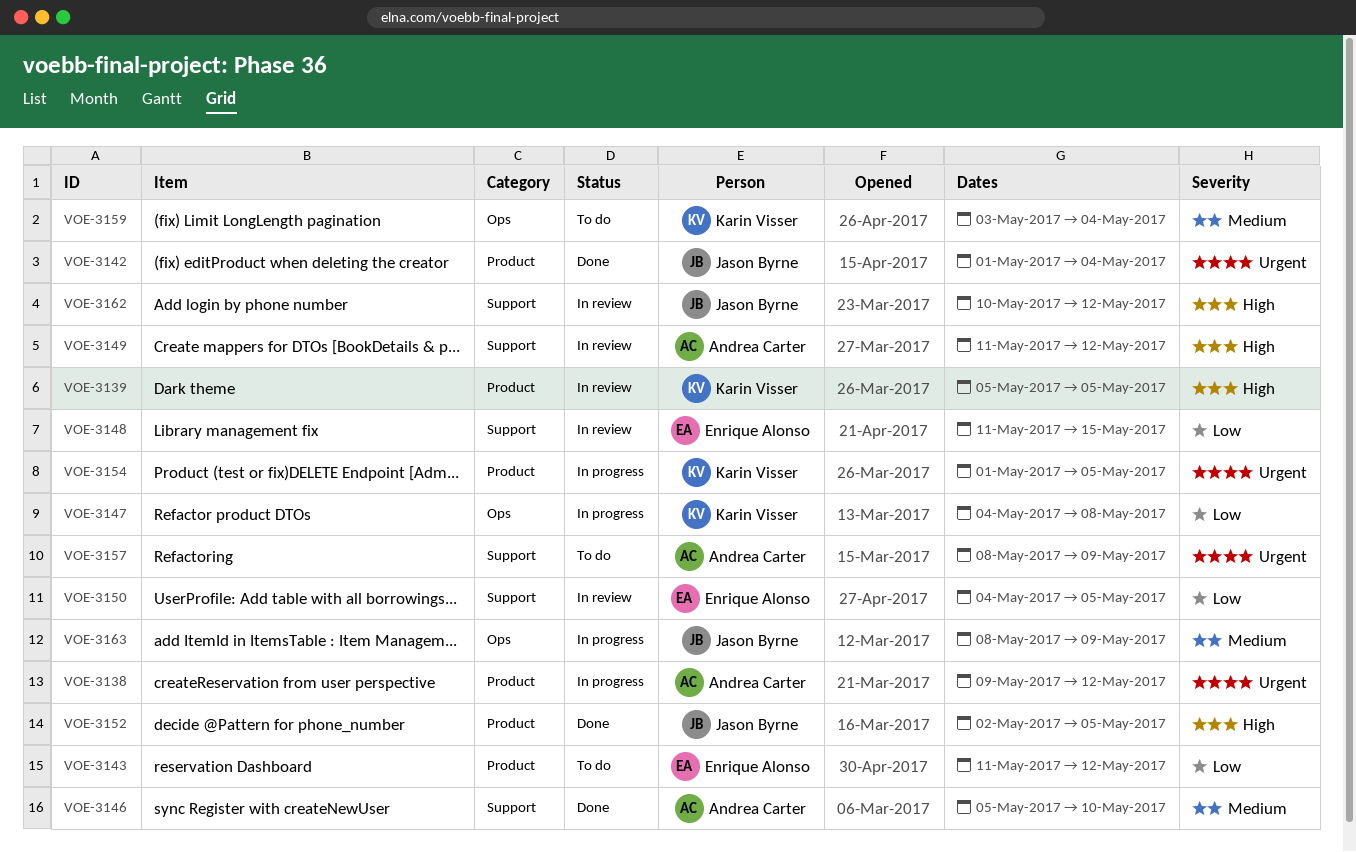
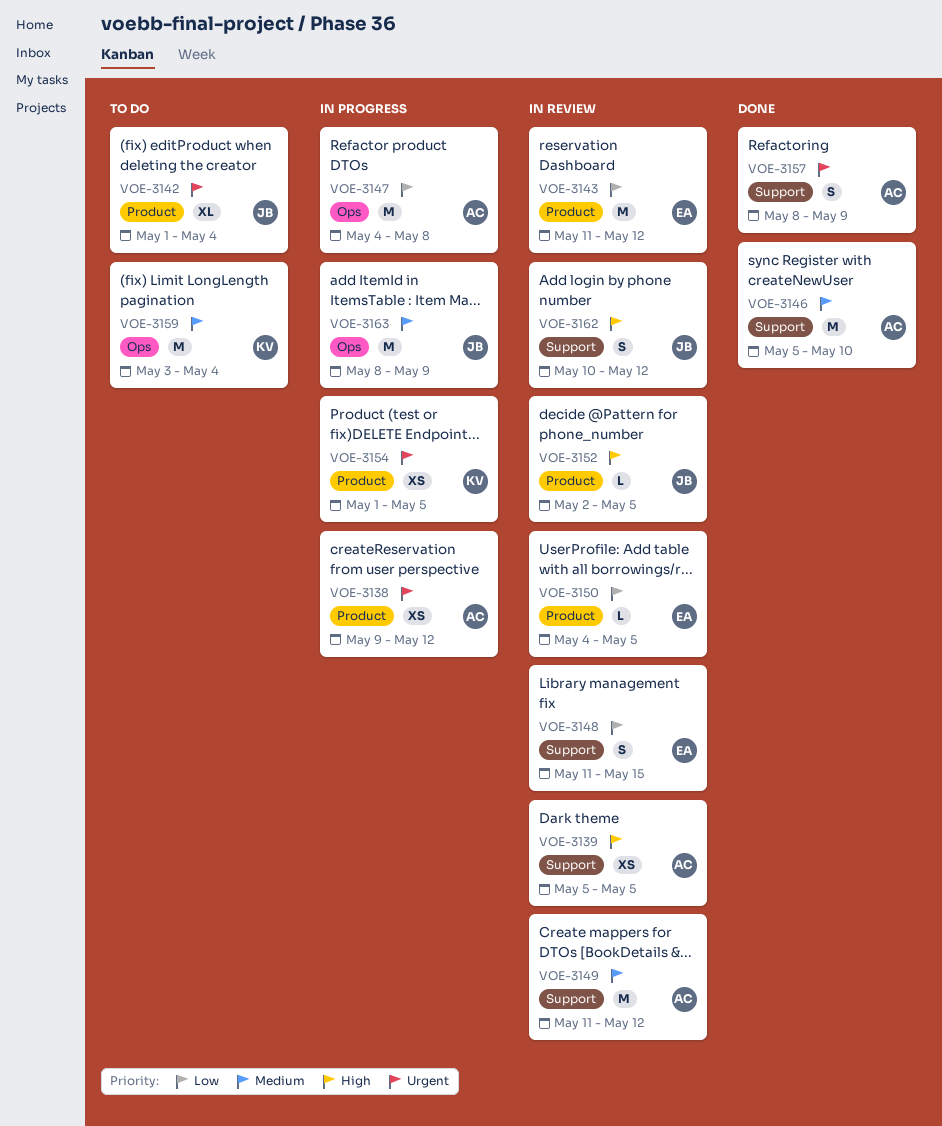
VOE-3139, owner: Karin Visser -> Andrea Carter
VOE-3139, label: Product -> Support
VOE-3142, status: Done -> To do
VOE-3143, status: To do -> In review
VOE-3147, owner: Karin Visser -> Andrea Carter
VOE-3149, priority: High -> Medium
VOE-3150, label: Support -> Product
VOE-3152, status: Done -> In review
VOE-3157, status: To do -> Done

